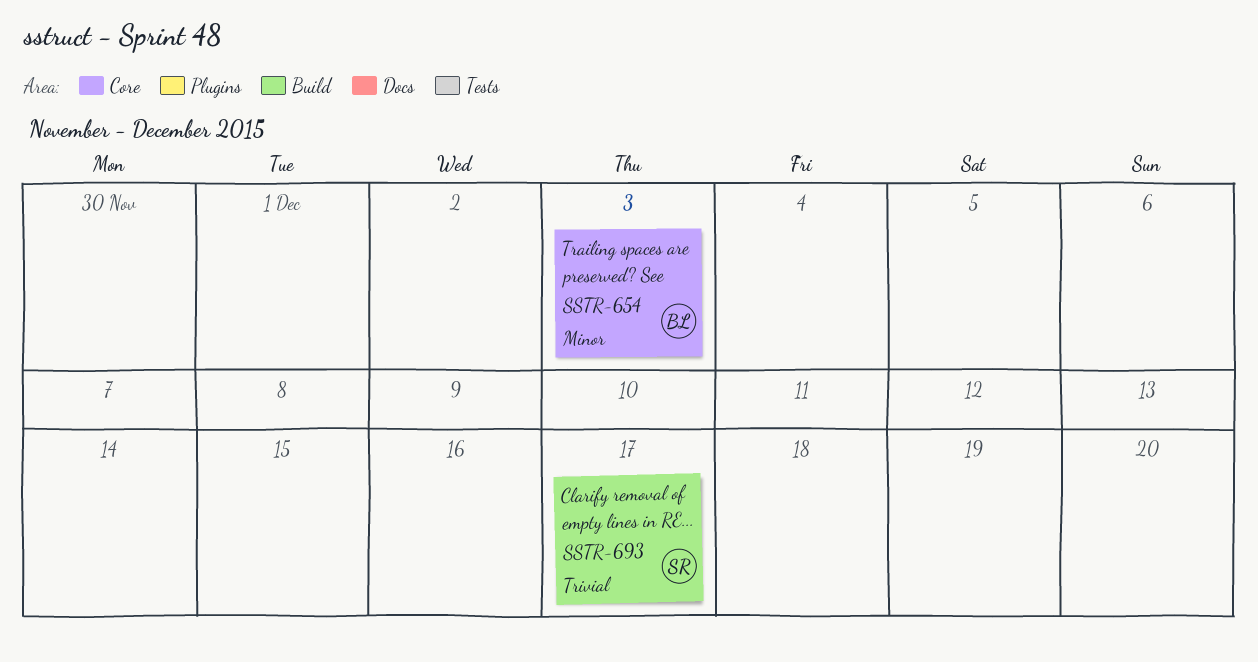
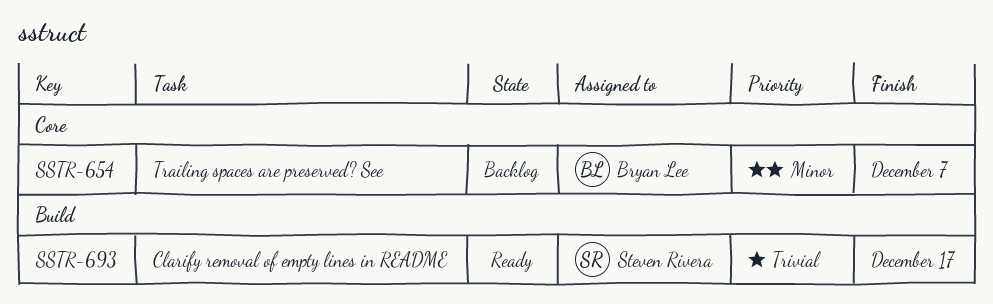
SSTR-654, due: Dec 3 -> Dec 7

